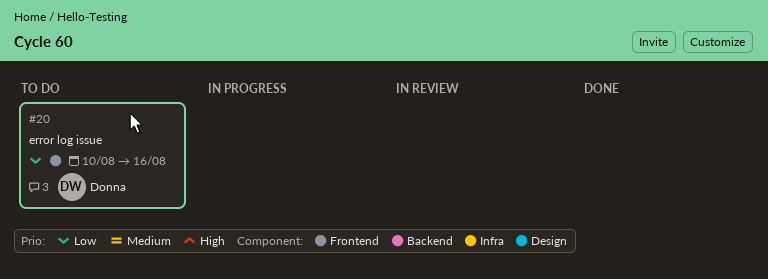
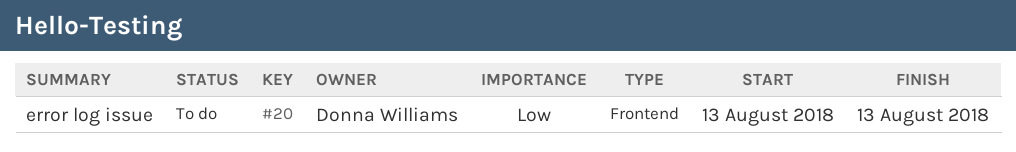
#20, start: Aug 10 -> Aug 13
#20, due: Aug 16 -> Aug 13

